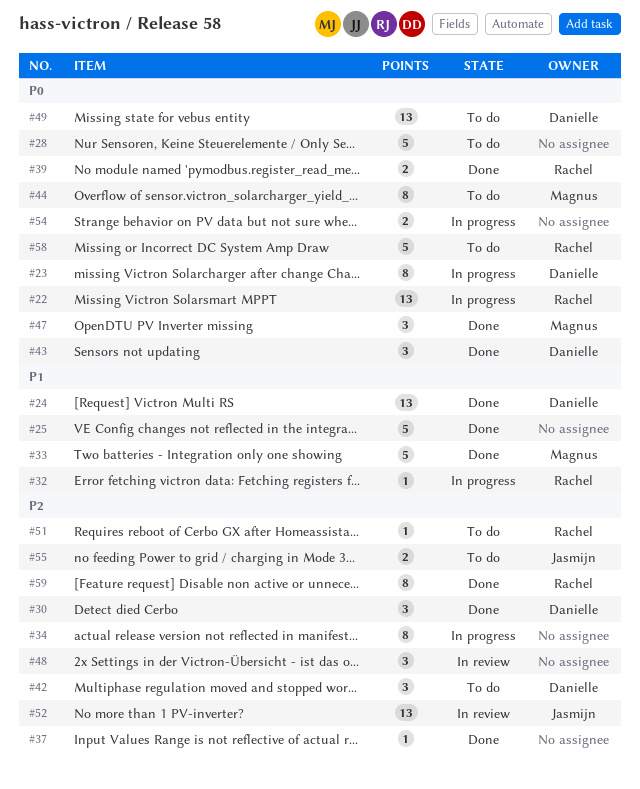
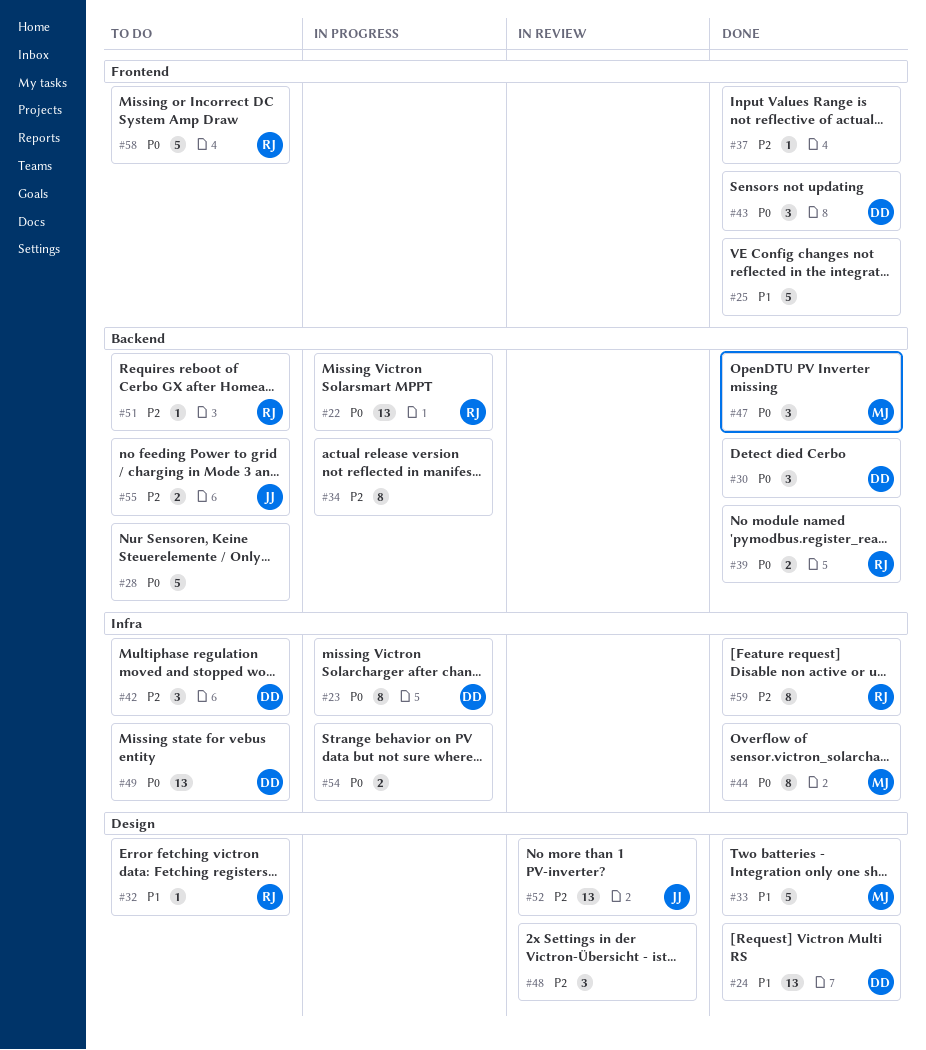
#30, priority: P2 -> P0
#32, status: In progress -> To do
#44, status: To do -> Done

